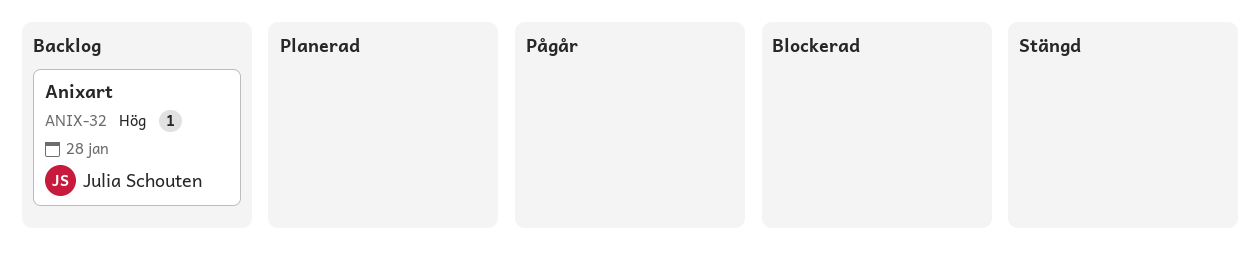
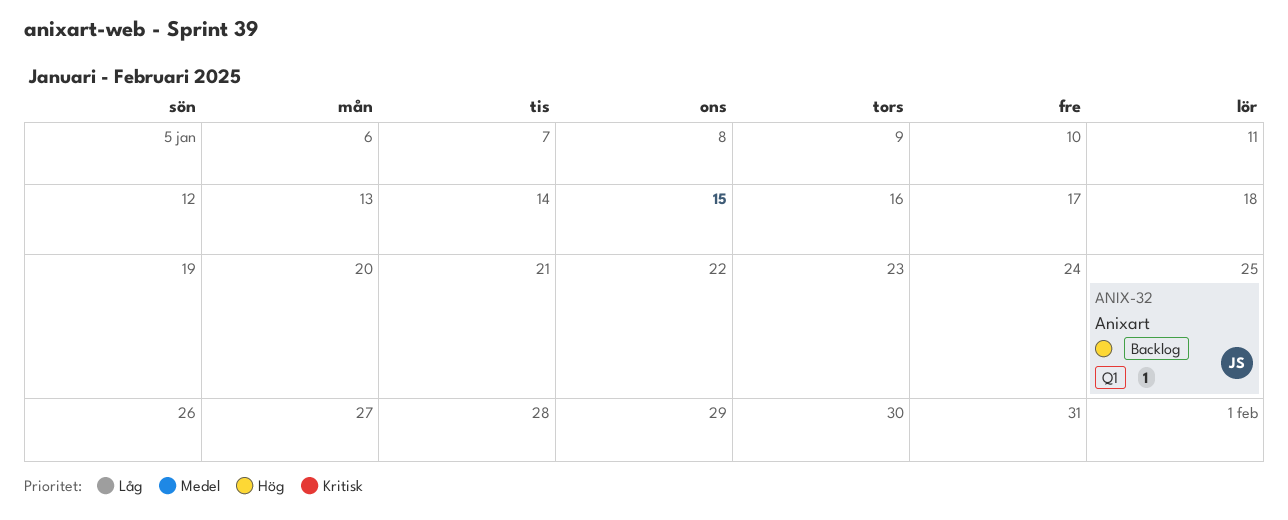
ANIX-32, due: Jan 28 -> Jan 25

